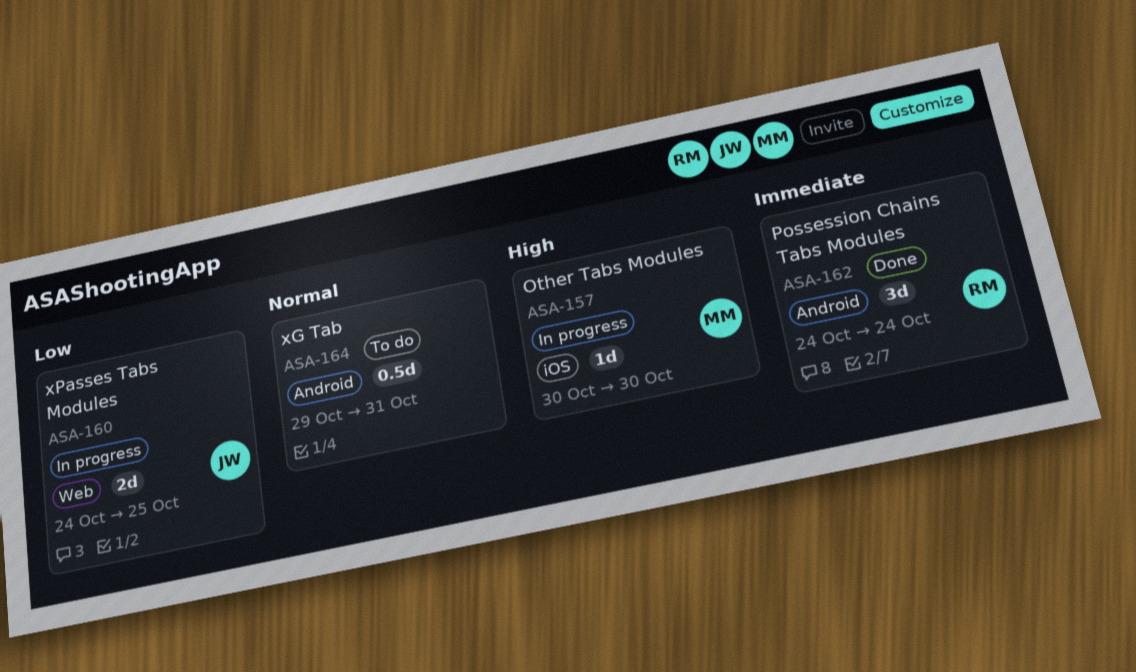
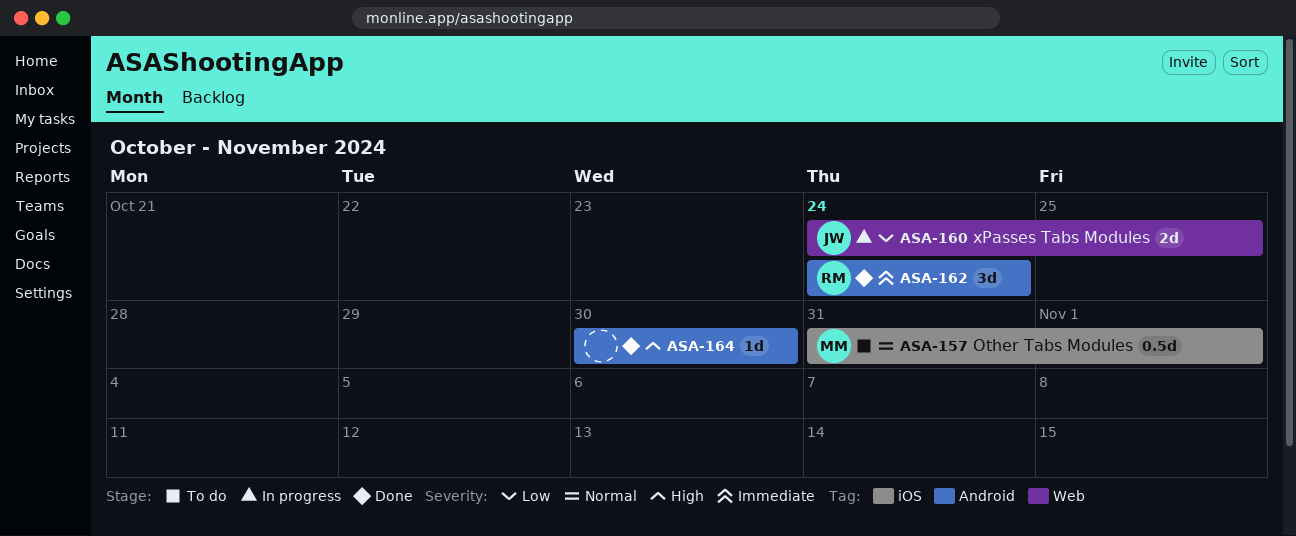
ASA-157, status: In progress -> To do
ASA-157, priority: High -> Normal
ASA-157, estimate: 1d -> 0.5d
ASA-157, start: Oct 30 -> Oct 31
ASA-157, due: Oct 30 -> Nov 1
ASA-164, status: To do -> Done
ASA-164, priority: Normal -> High
ASA-164, estimate: 0.5d -> 1d
ASA-164, start: Oct 29 -> Oct 30
ASA-164, due: Oct 31 -> Oct 30

